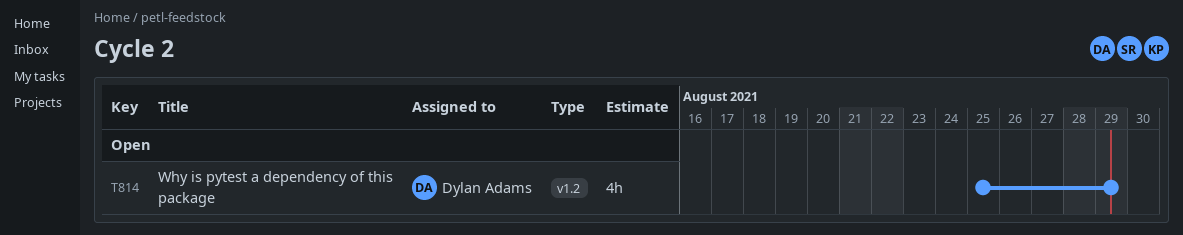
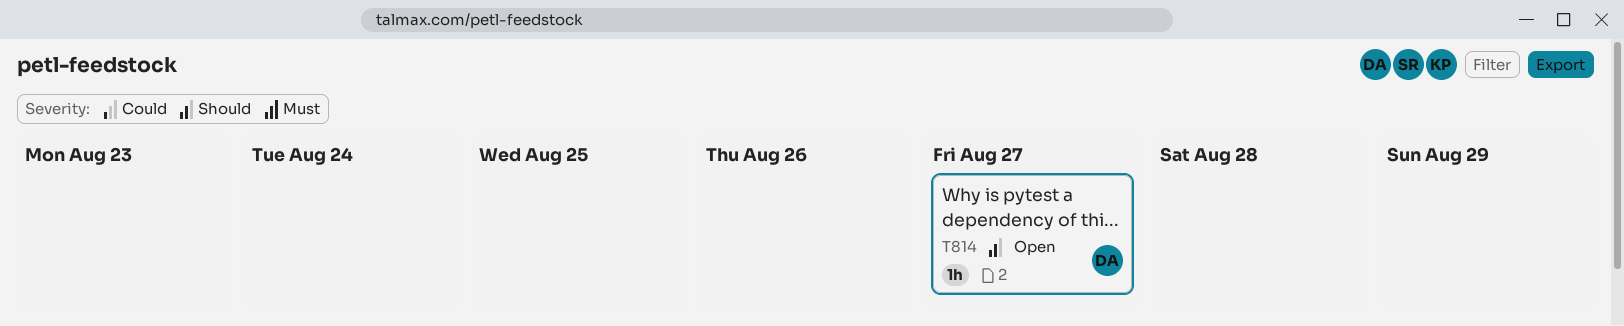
T814, estimate: 4h -> 1h
T814, due: Aug 29 -> Aug 27

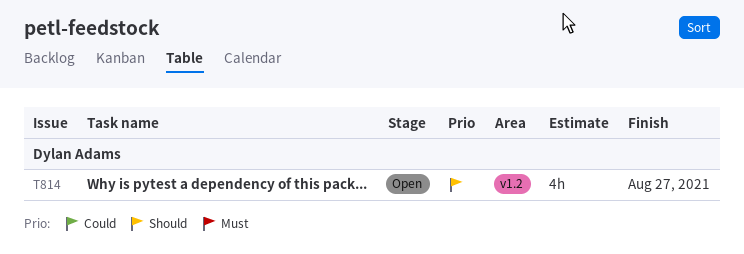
T814, estimate: 1h -> 4h

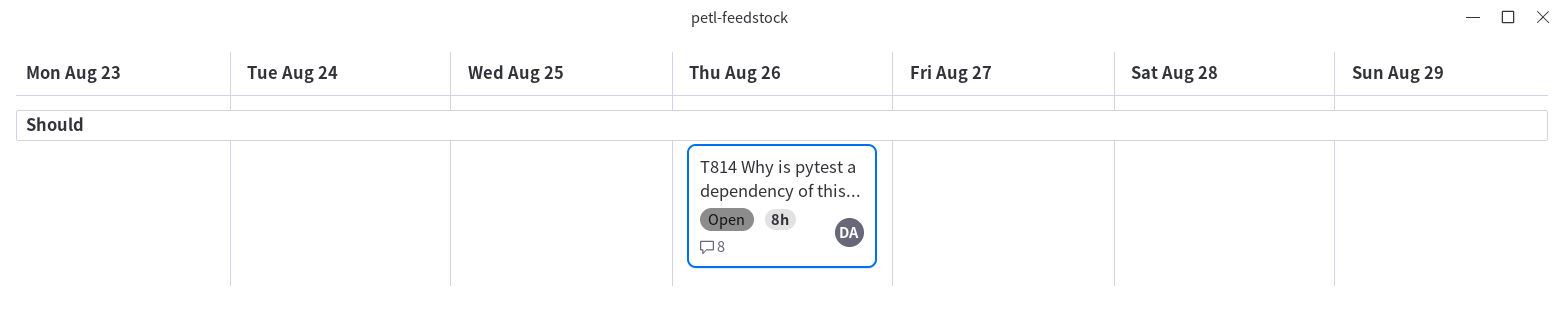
T814, estimate: 4h -> 8h
T814, due: Aug 27 -> Aug 26

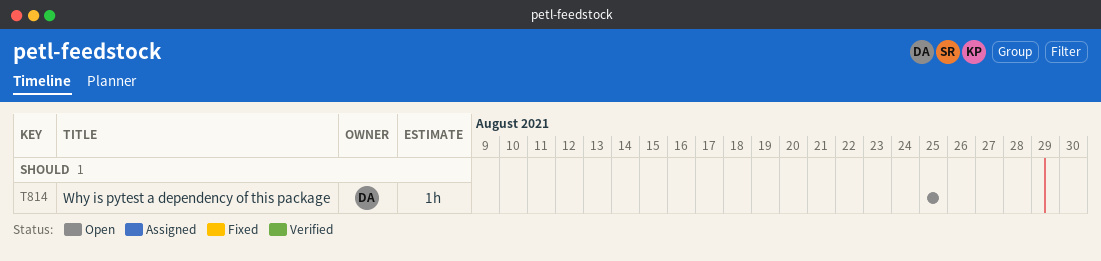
T814, estimate: 8h -> 1h
T814, due: Aug 26 -> Aug 25

